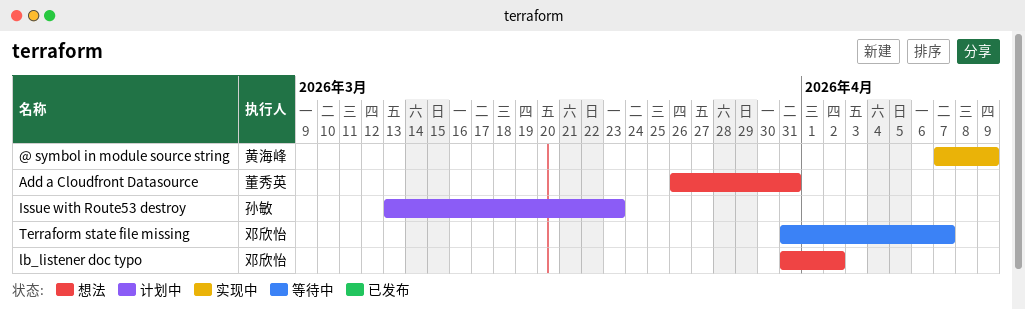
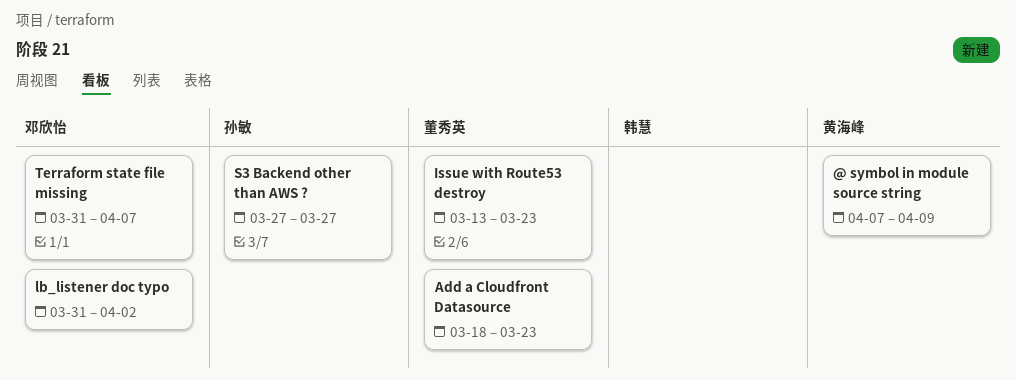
Add a Cloudfront Datasource, start: Mar 26 -> Mar 18
Add a Cloudfront Datasource, due: Mar 31 -> Mar 23
Issue with Route53 destroy, owner: 孙敏 -> 董秀英
S3 Backend other than AWS ?: none -> present

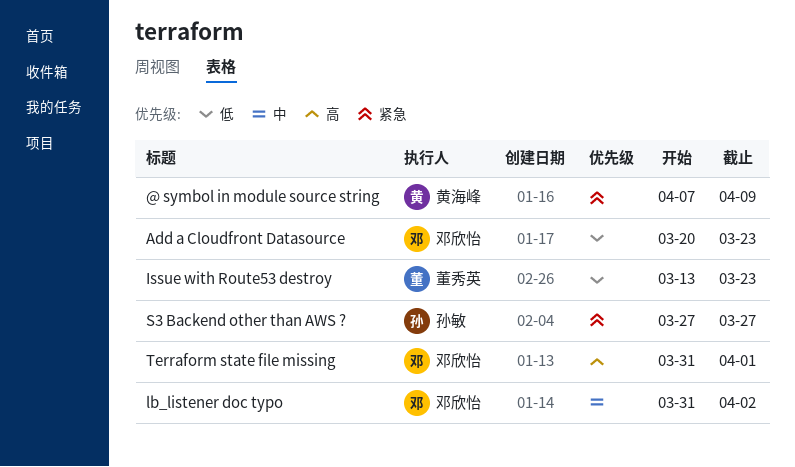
Add a Cloudfront Datasource, owner: 董秀英 -> 邓欣怡
Add a Cloudfront Datasource, start: Mar 18 -> Mar 20
Terraform state file missing, due: Apr 7 -> Apr 1

